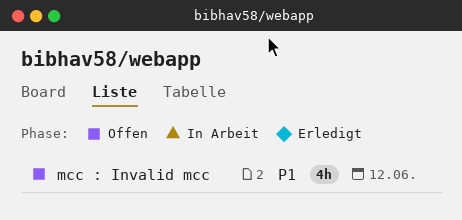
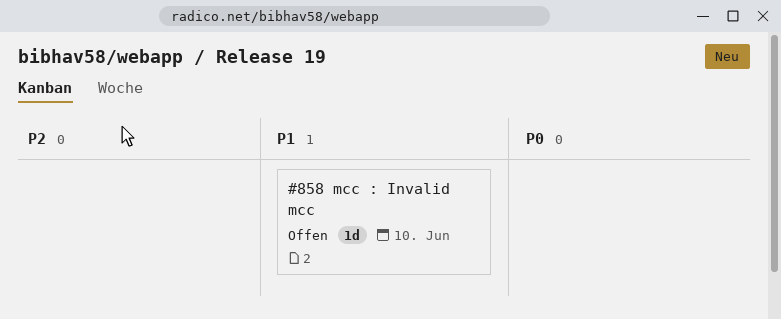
mcc : Invalid mcc, estimate: 4h -> 1d
mcc : Invalid mcc, due: Jun 12 -> Jun 10

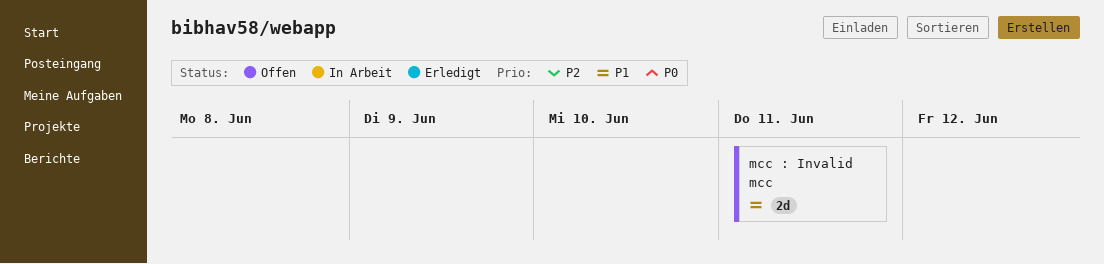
mcc : Invalid mcc, estimate: 1d -> 2d
mcc : Invalid mcc, due: Jun 10 -> Jun 11

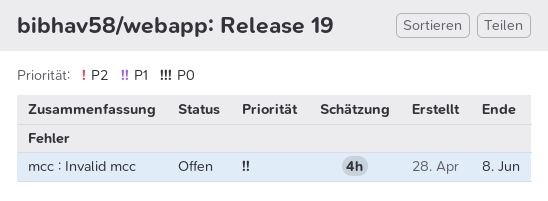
mcc : Invalid mcc, estimate: 2d -> 4h
mcc : Invalid mcc, due: Jun 11 -> Jun 8

